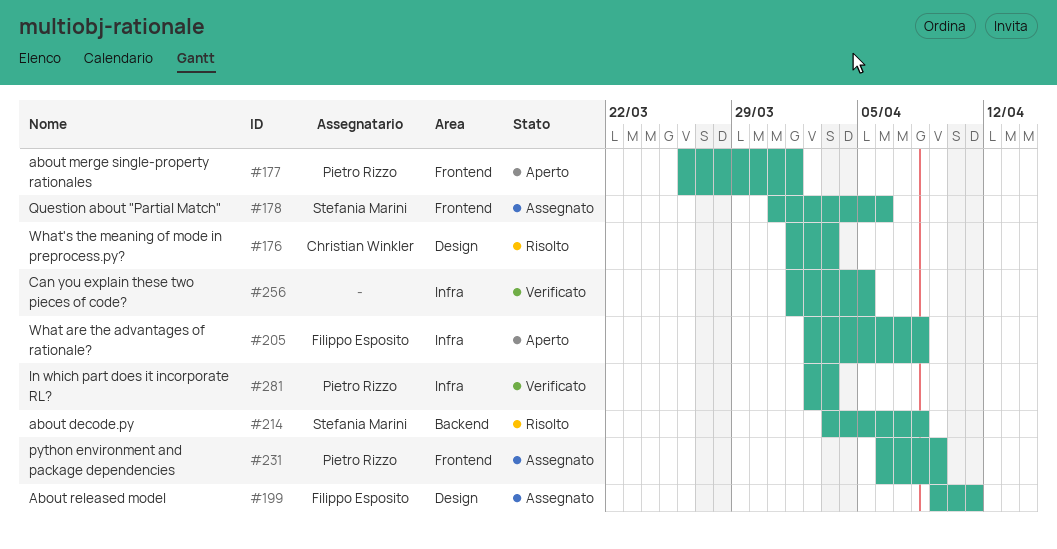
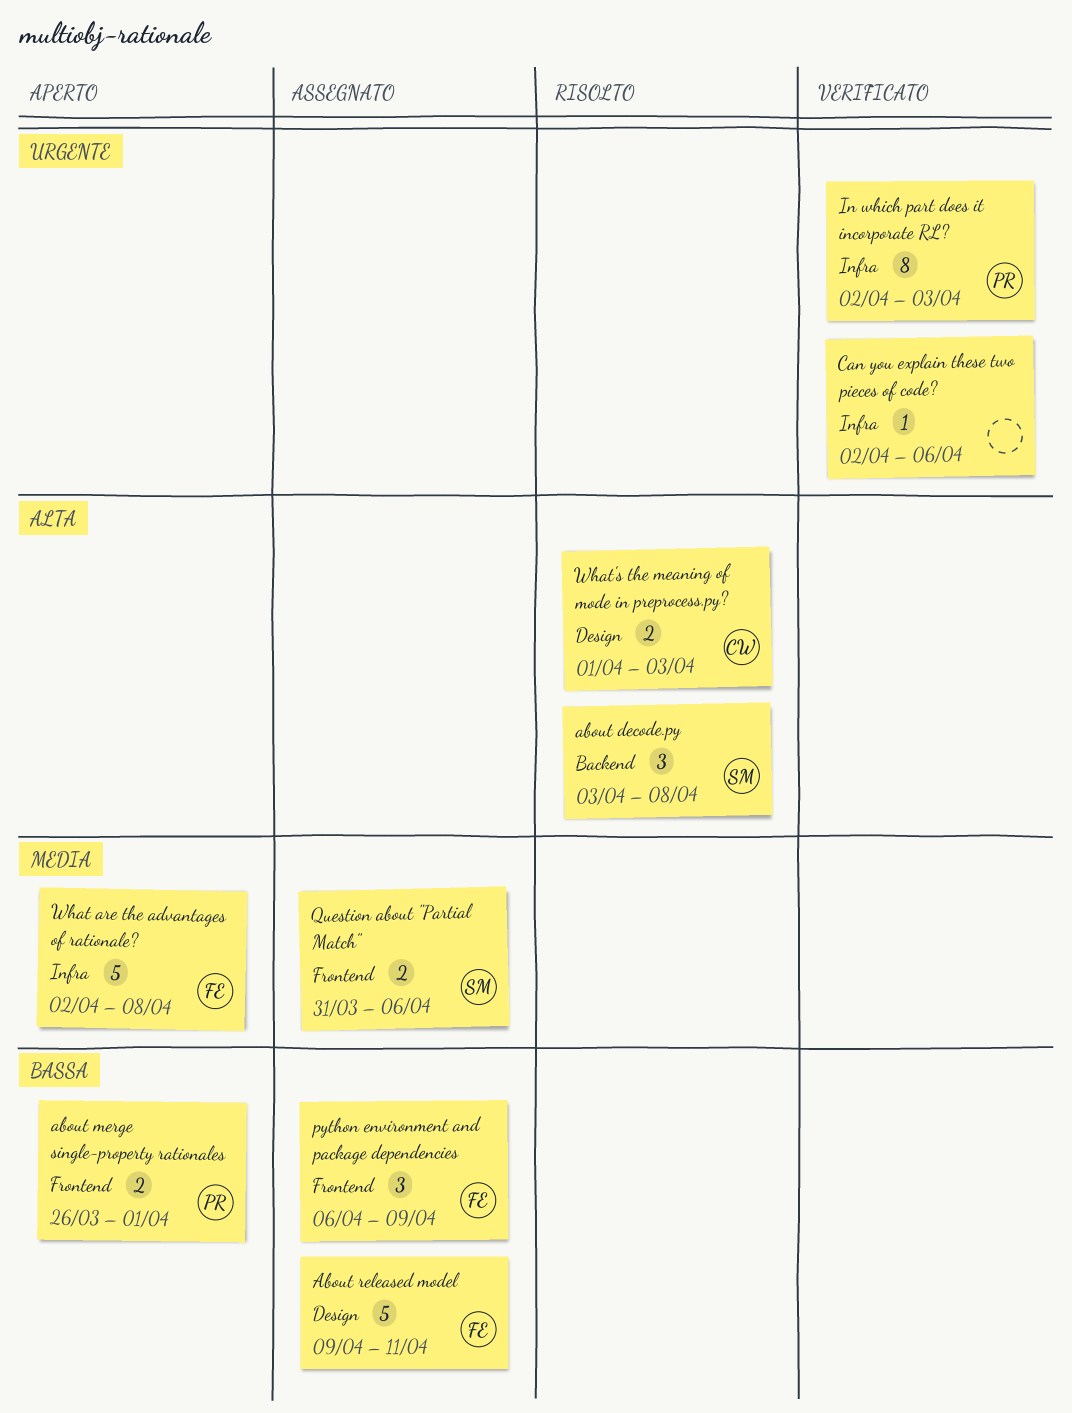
Can you explain these two pieces of code?, start: Apr 1 -> Apr 2
Can you explain these two pieces of code?, due: Apr 5 -> Apr 6
python environment and package dependencies, owner: Pietro Rizzo -> Filippo Esposito

